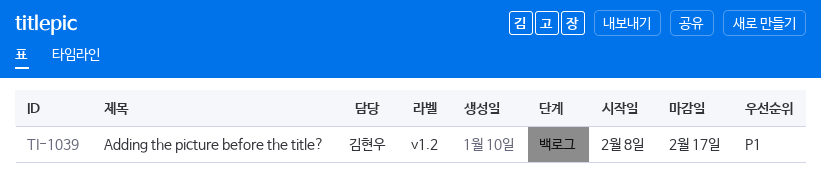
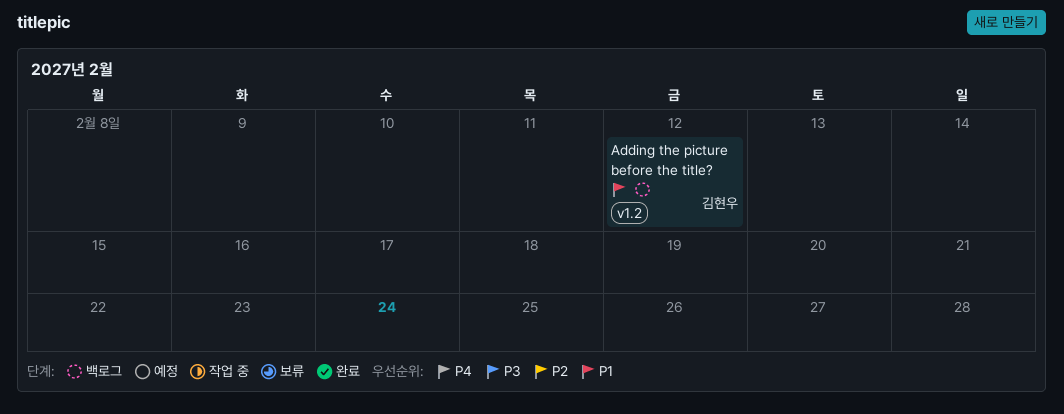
Adding the picture before the title?, due: Feb 17 -> Feb 12

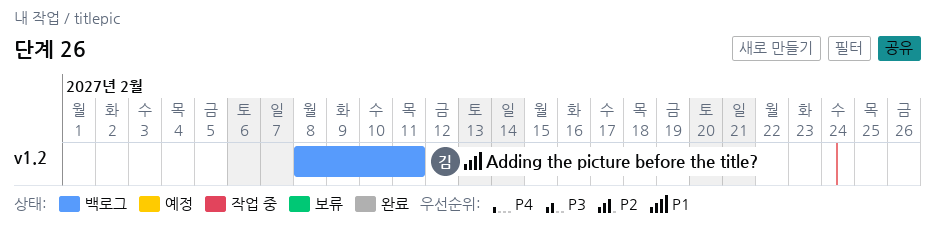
Adding the picture before the title?, due: Feb 12 -> Feb 11

